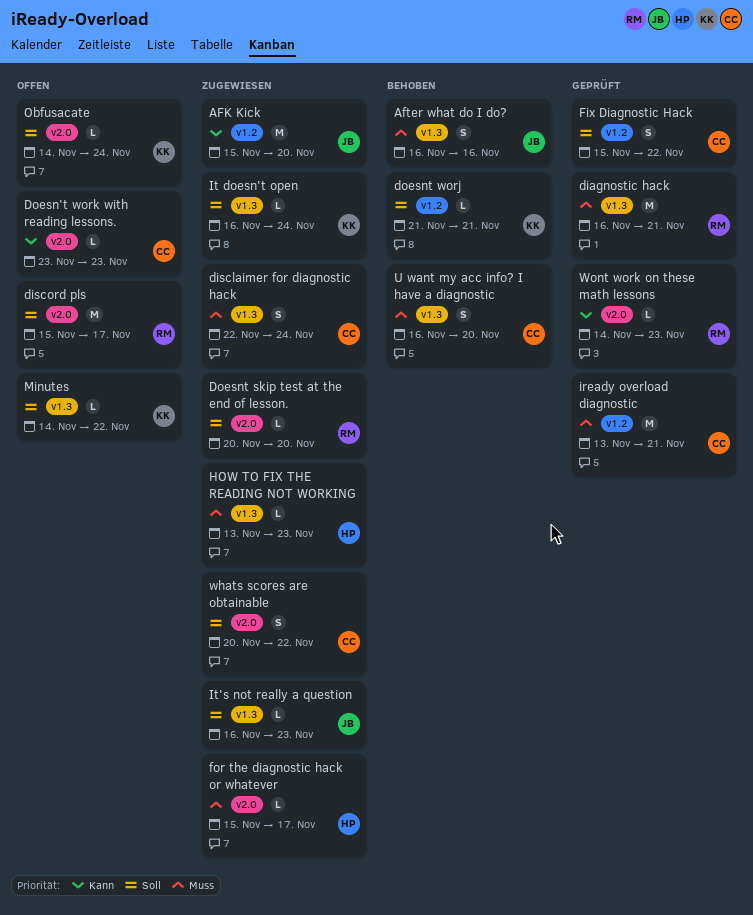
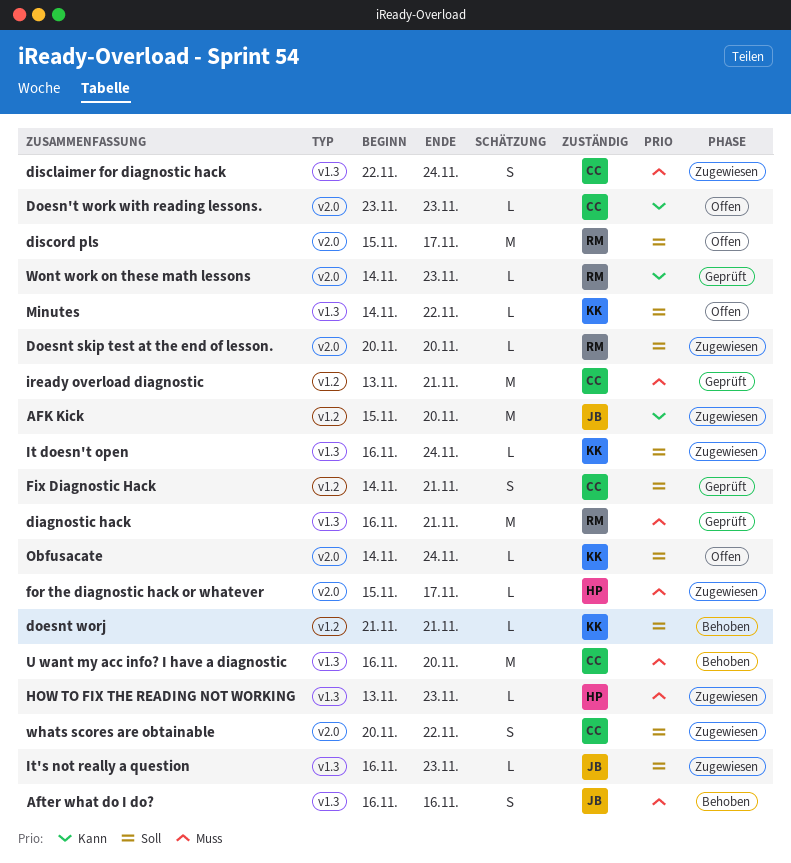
Fix Diagnostic Hack, start: Nov 15 -> Nov 14
Fix Diagnostic Hack, due: Nov 22 -> Nov 21
U want my acc info? I have a diagnostic, estimate: S -> M

